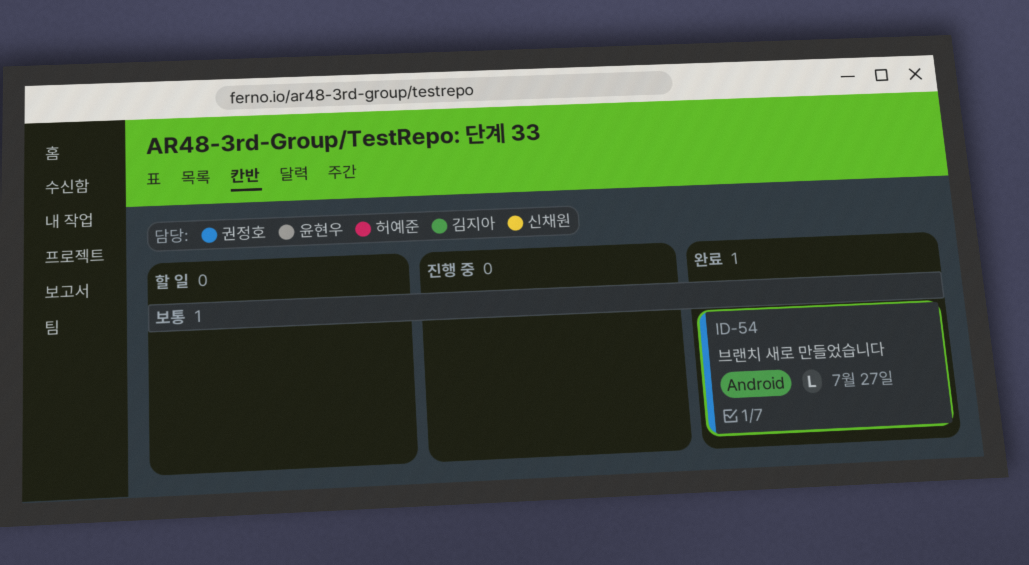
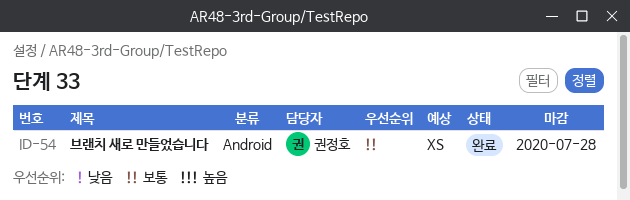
ID-54, estimate: L -> XS
ID-54, due: Jul 27 -> Jul 28

